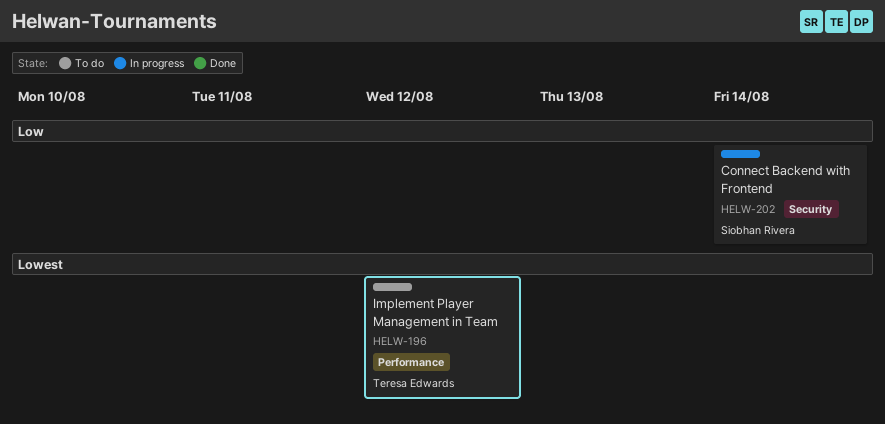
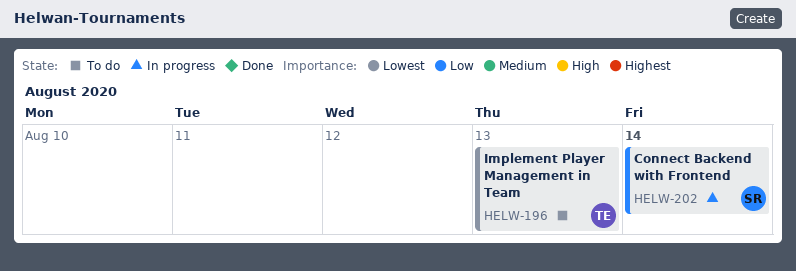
HELW-196, due: Aug 12 -> Aug 13

